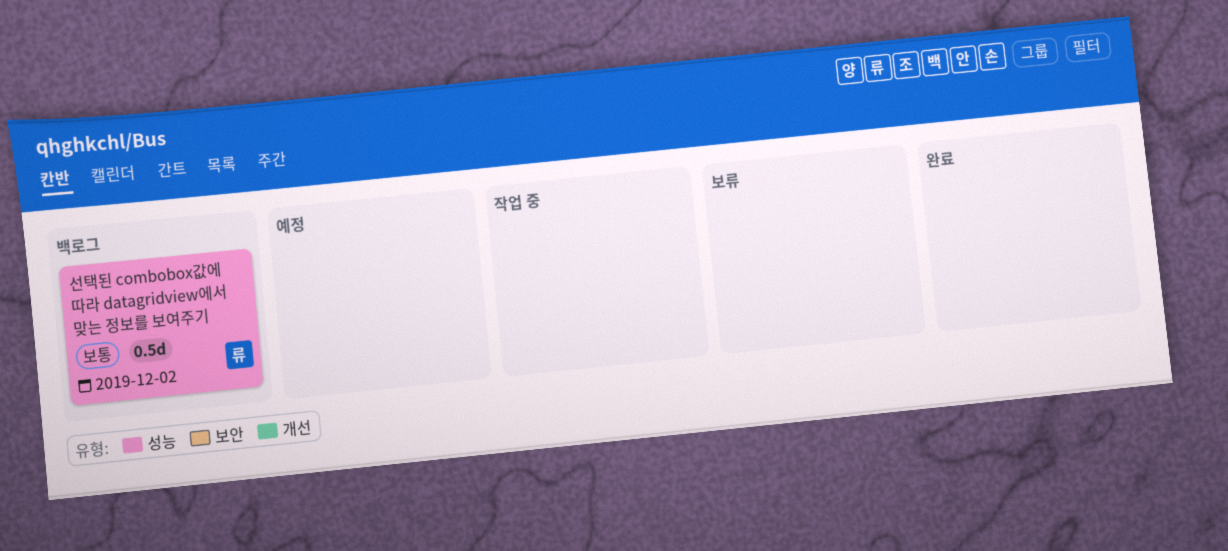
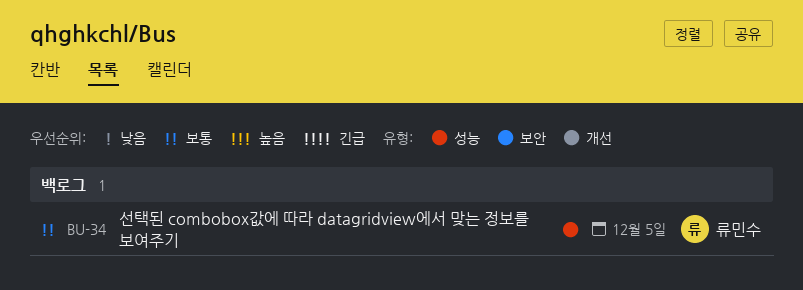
선택된 combobox값에 따라 datagridview에서 맞는 정보를 보여주기, due: Dec 2 -> Dec 5

